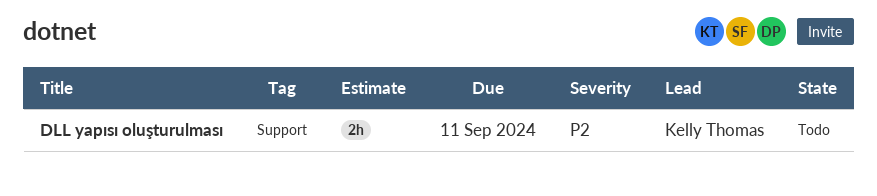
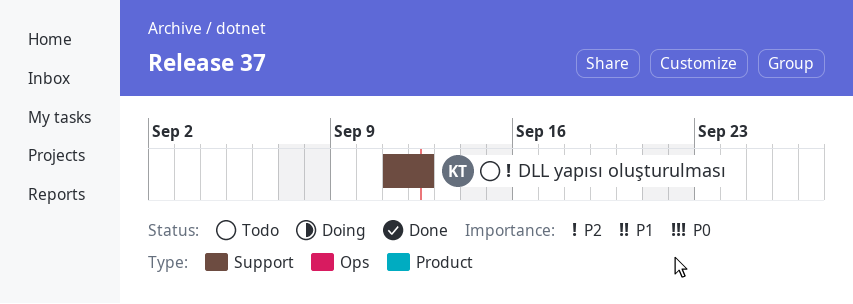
DLL yapısı oluşturulması, due: Sep 11 -> Sep 12

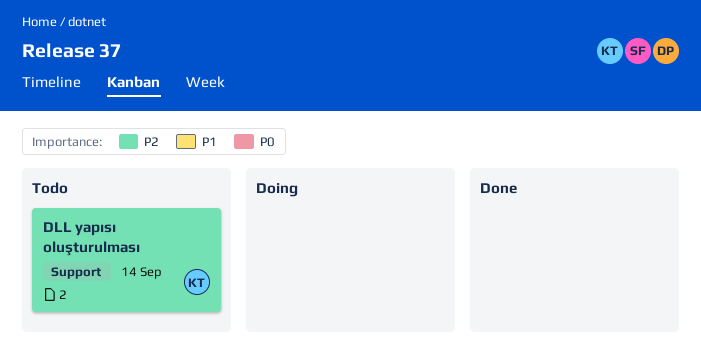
DLL yapısı oluşturulması, due: Sep 12 -> Sep 14

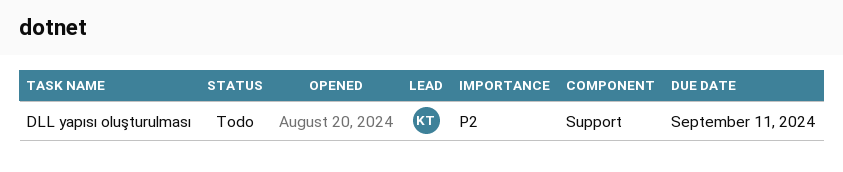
DLL yapısı oluşturulması, due: Sep 14 -> Sep 11

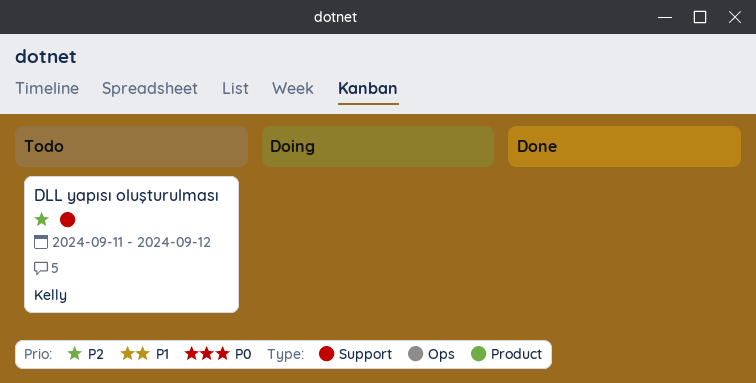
DLL yapısı oluşturulması, due: Sep 11 -> Sep 12

